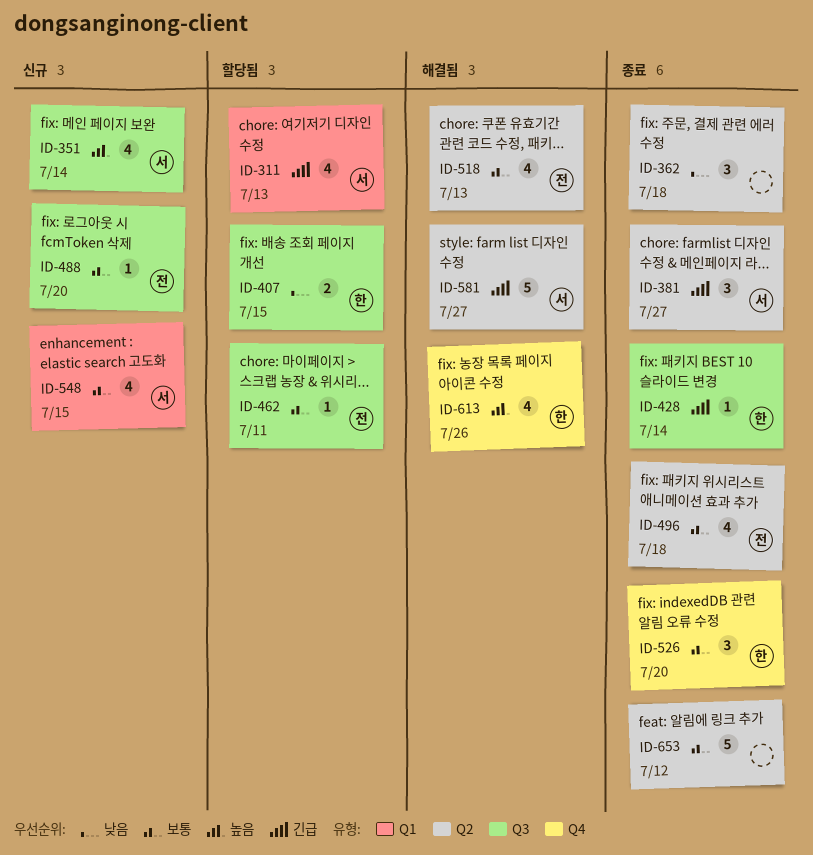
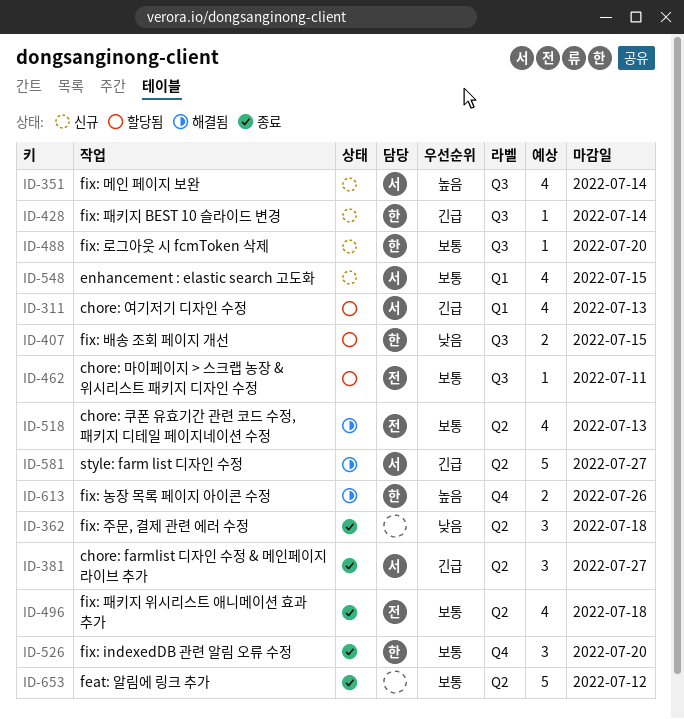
ID-428, status: 종료 -> 신규
ID-488, owner: 전 -> 한
ID-613, estimate: 4 -> 2

